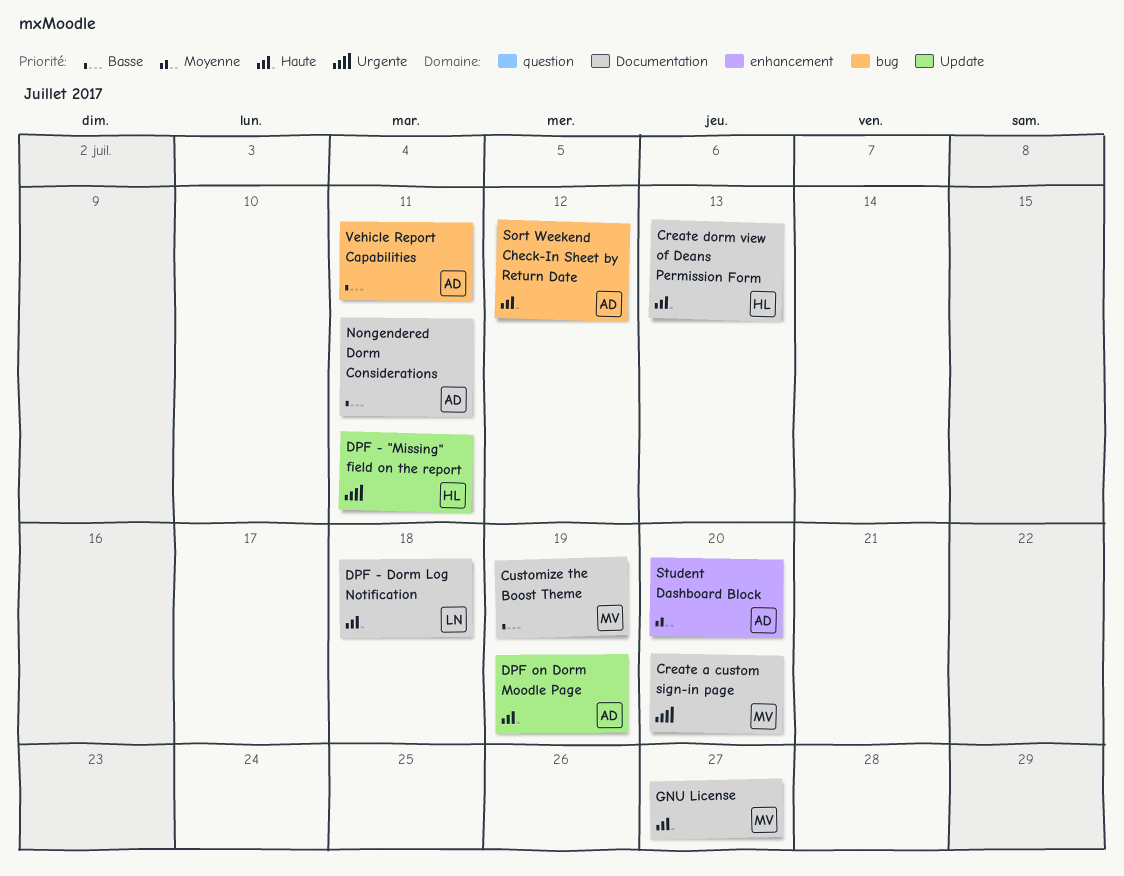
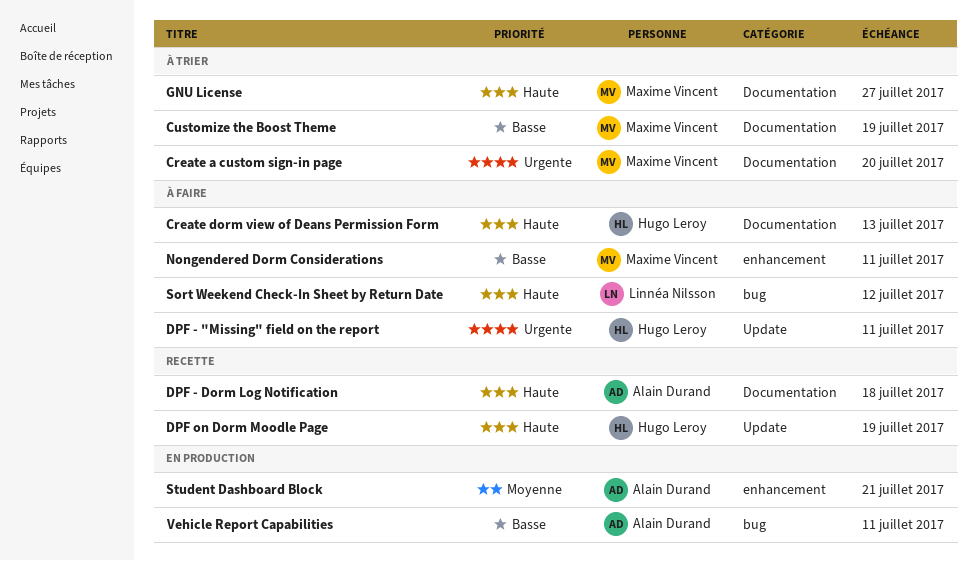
DPF - Dorm Log Notification, owner: Linnéa Nilsson -> Alain Durand
DPF on Dorm Moodle Page, owner: Alain Durand -> Hugo Leroy
Nongendered Dorm Considerations, owner: Alain Durand -> Maxime Vincent
Nongendered Dorm Considerations, label: Documentation -> enhancement
Sort Weekend Check-In Sheet by Return Date, owner: Alain Durand -> Linnéa Nilsson
Student Dashboard Block, due: Jul 20 -> Jul 21

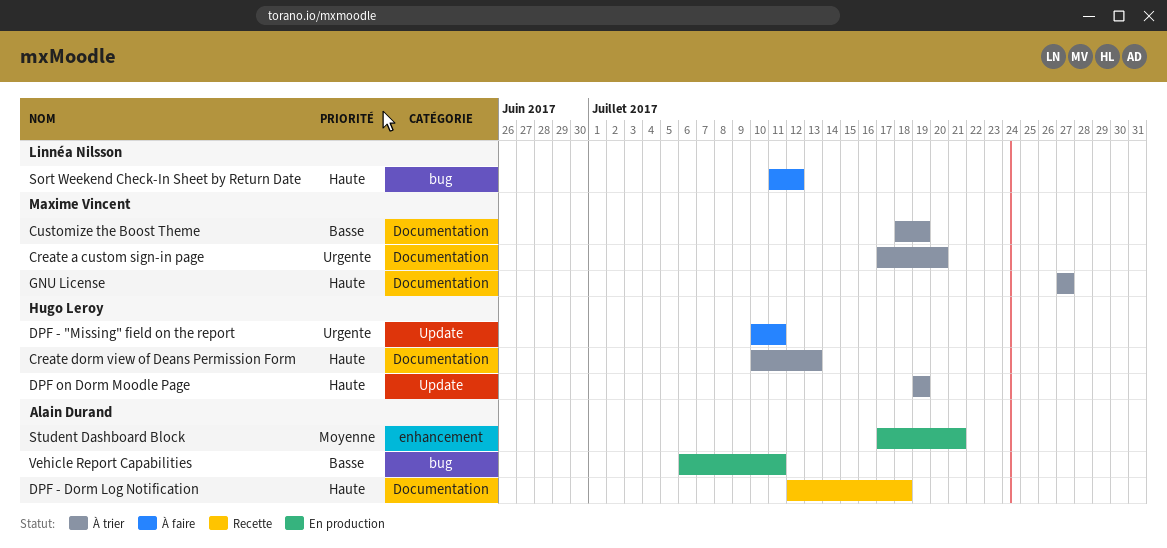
Create dorm view of Deans Permission Form, status: À faire -> À trier
DPF on Dorm Moodle Page, status: Recette -> À trier
Nongendered Dorm Considerations: present -> none

